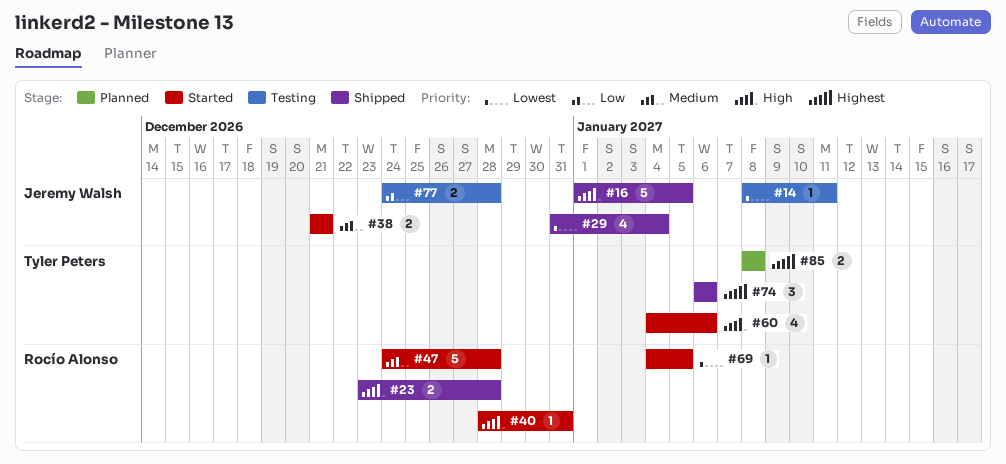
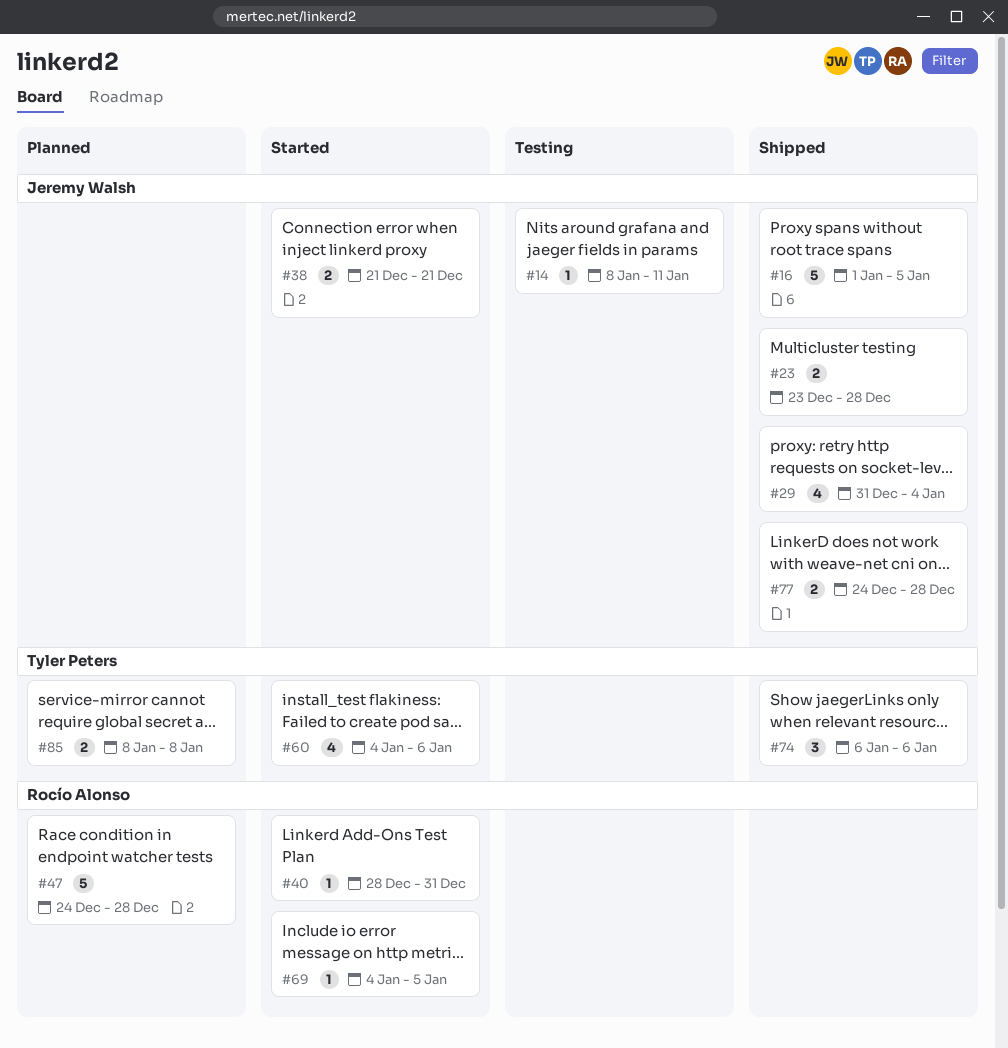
#23, owner: Rocío Alonso -> Jeremy Walsh
#47, status: Started -> Planned
#77, status: Testing -> Shipped

